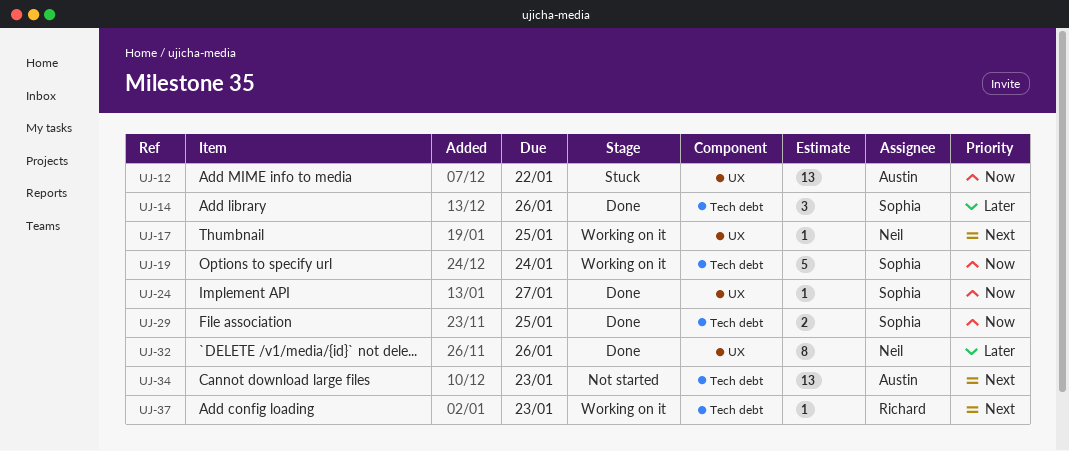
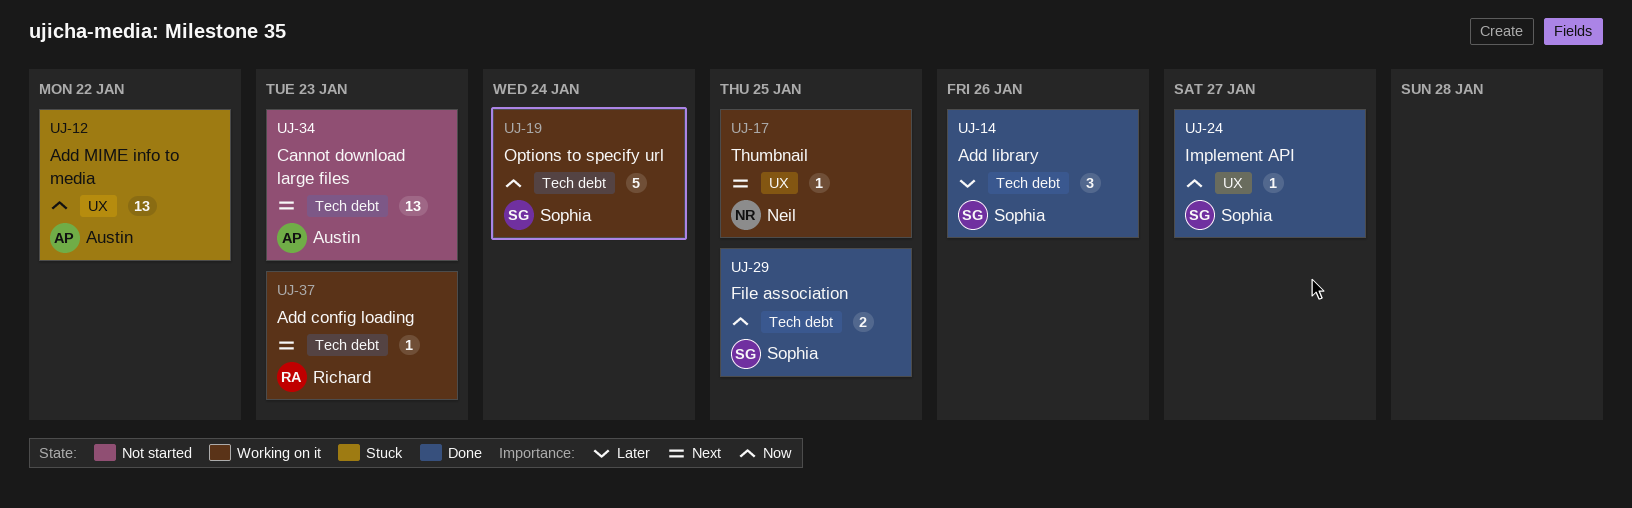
UJ-32: present -> none

